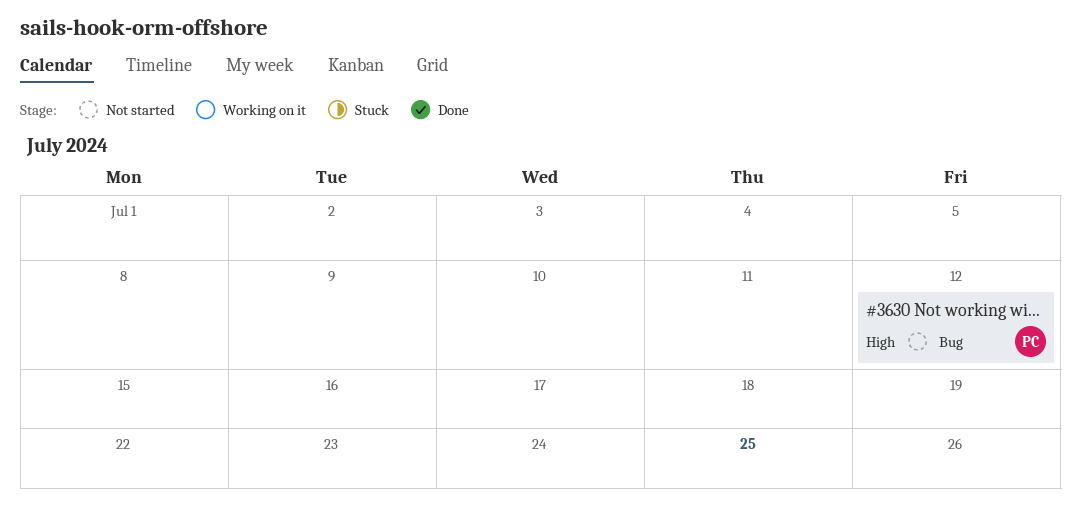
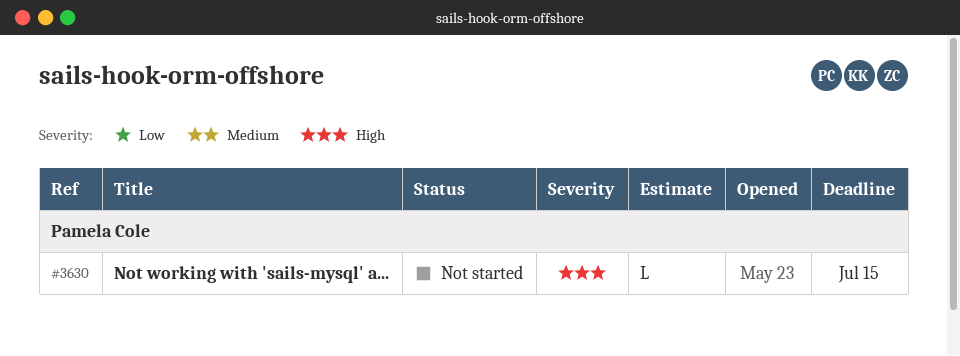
#3630, due: Jul 12 -> Jul 15

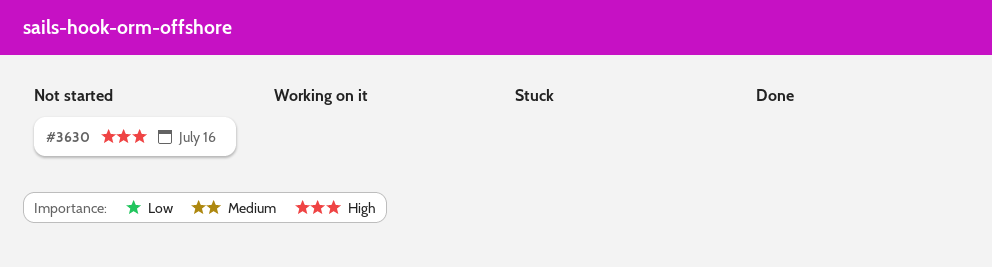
#3630, due: Jul 15 -> Jul 16

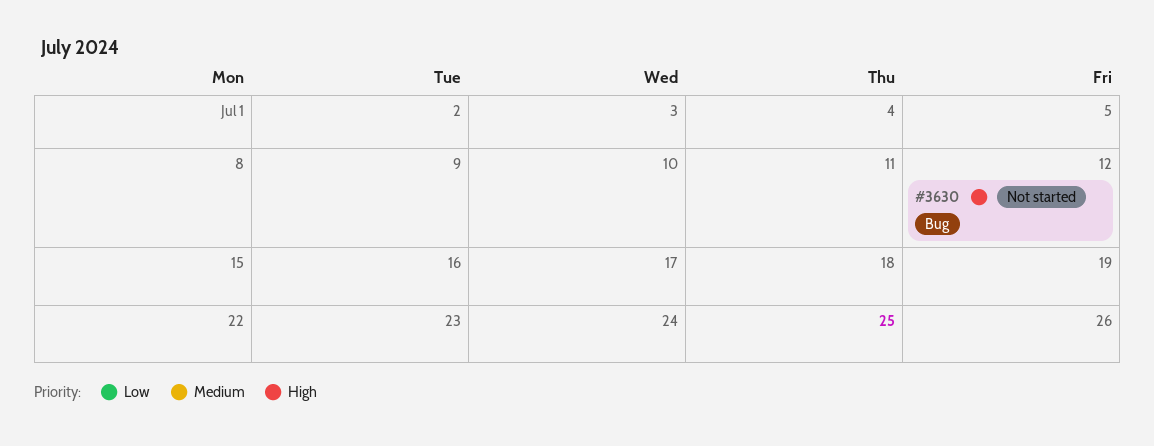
#3630, due: Jul 16 -> Jul 12

